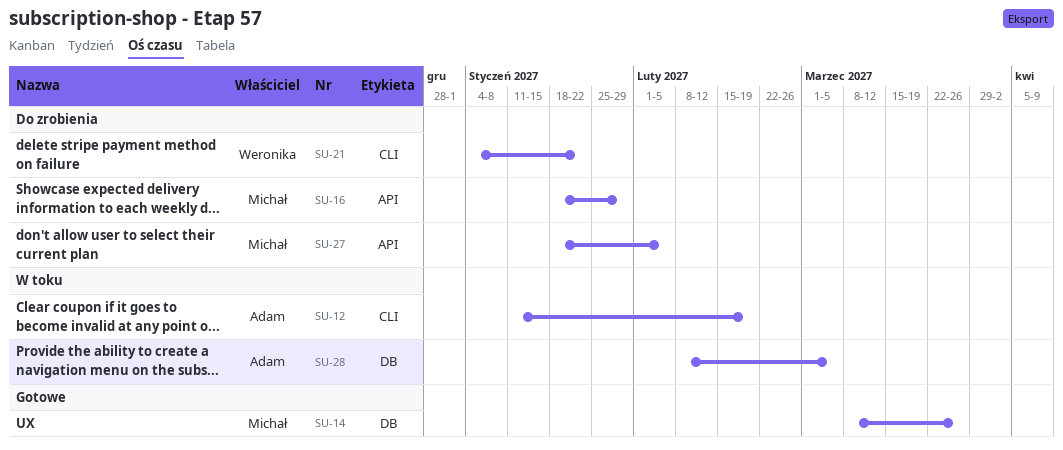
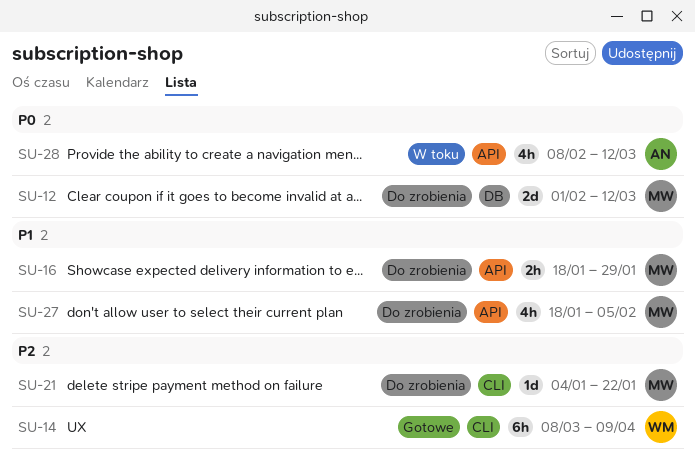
SU-12, status: W toku -> Do zrobienia
SU-12, owner: Adam -> Michał
SU-12, label: CLI -> DB
SU-12, start: Jan 11 -> Feb 1
SU-12, due: Feb 19 -> Mar 12
SU-14, owner: Michał -> Weronika
SU-14, label: DB -> CLI
SU-14, due: Mar 26 -> Apr 9
SU-21, owner: Weronika -> Michał
SU-28, label: DB -> API
SU-28, due: Mar 5 -> Mar 12

